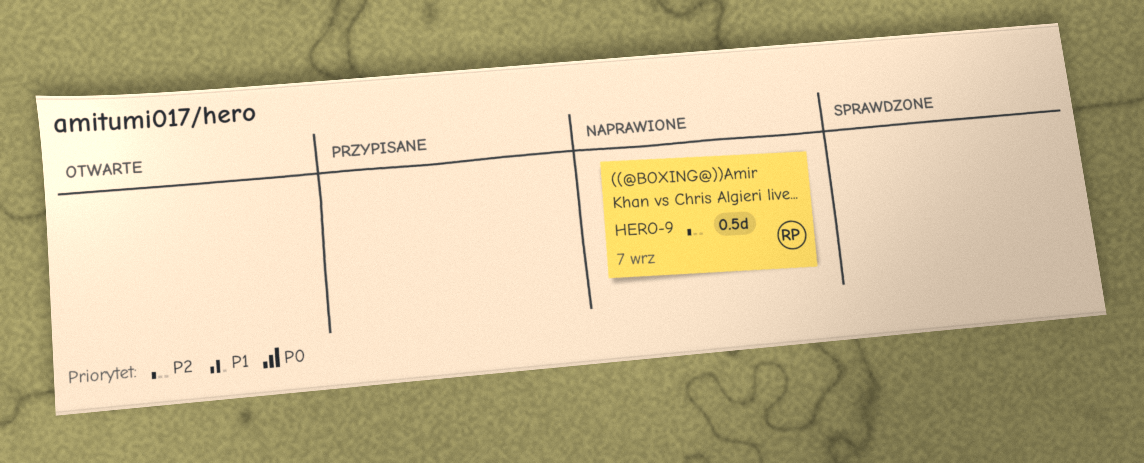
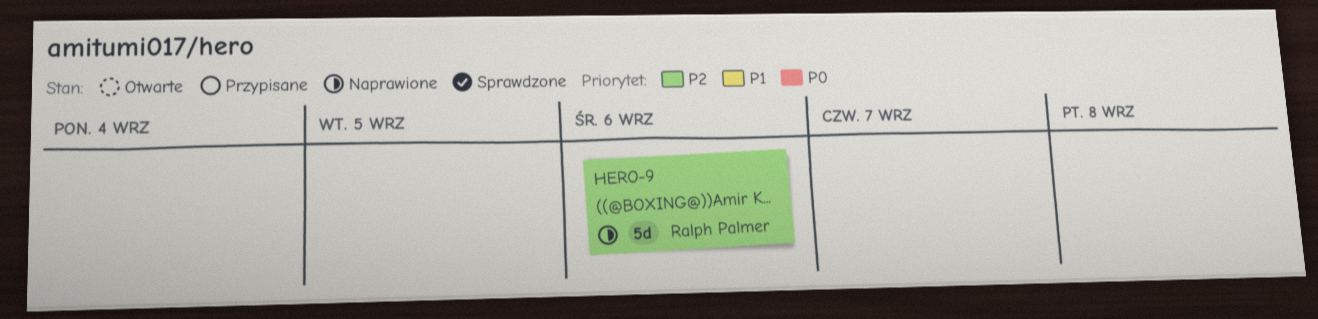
HERO-9, estimate: 0.5d -> 5d
HERO-9, due: Sep 7 -> Sep 6

